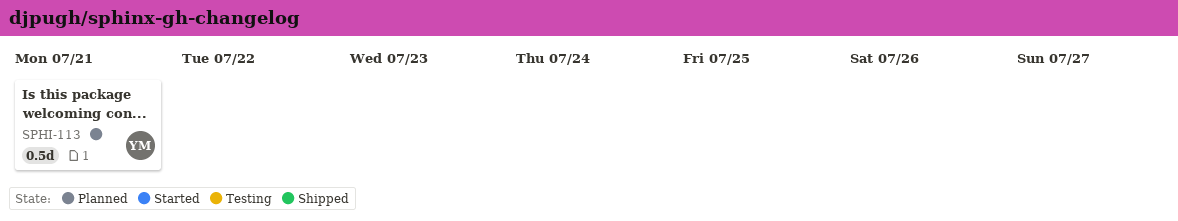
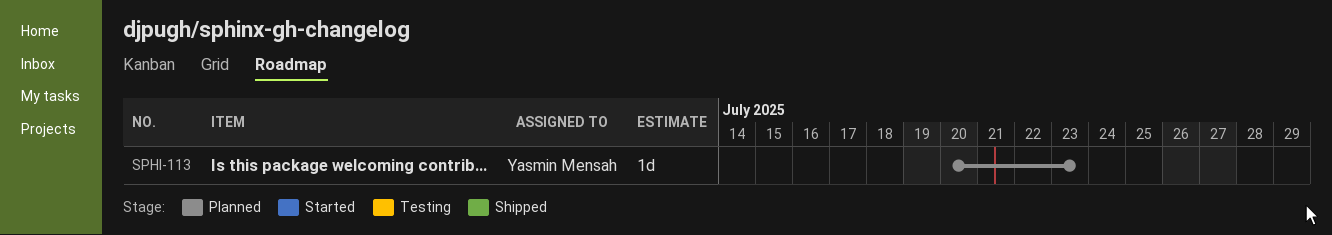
SPHI-113, estimate: 0.5d -> 1d
SPHI-113, due: Jul 21 -> Jul 23

